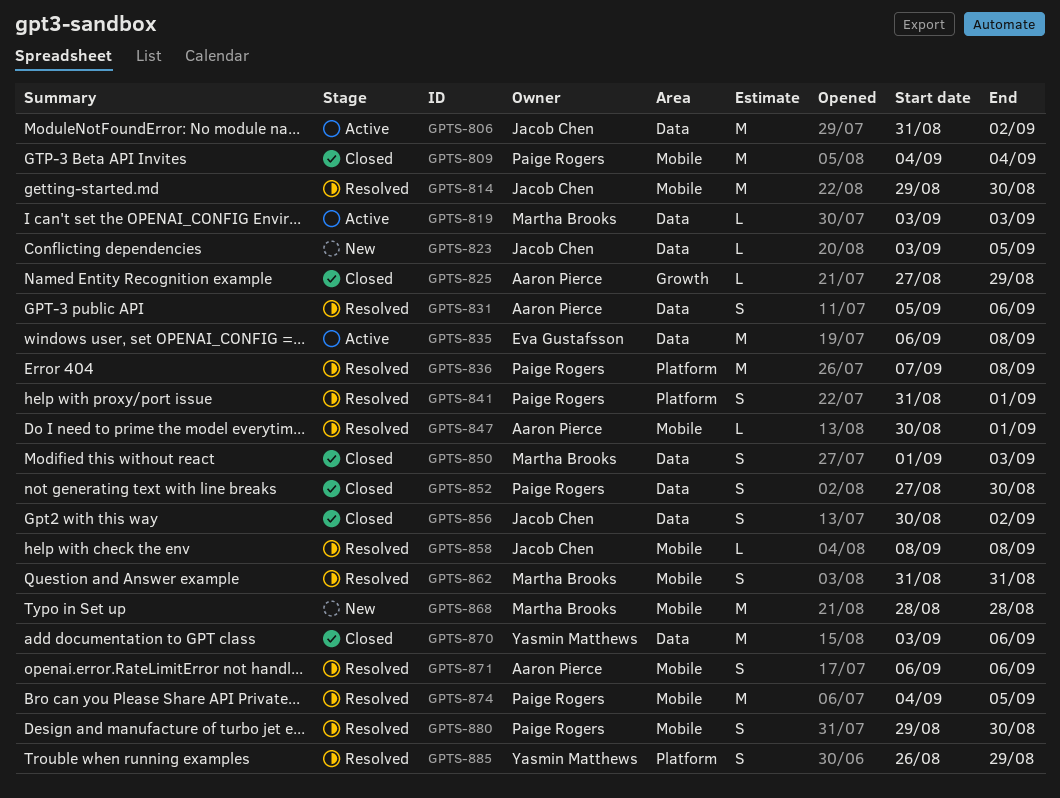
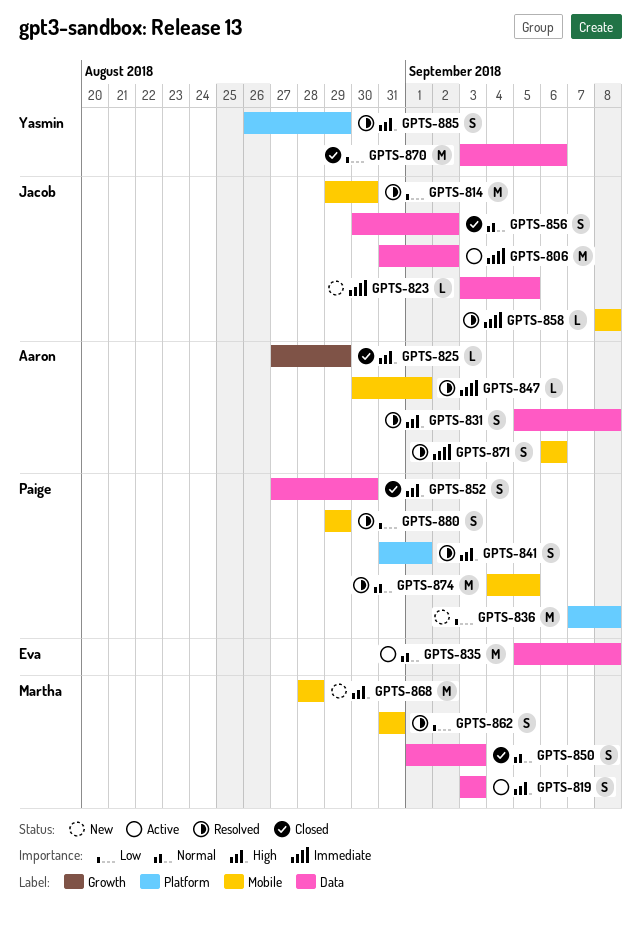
GPTS-809: present -> none
GPTS-819, estimate: L -> S
GPTS-831, due: Sep 6 -> Sep 8
GPTS-835, start: Sep 6 -> Sep 5
GPTS-836, status: Resolved -> New
GPTS-880, due: Aug 30 -> Aug 29

